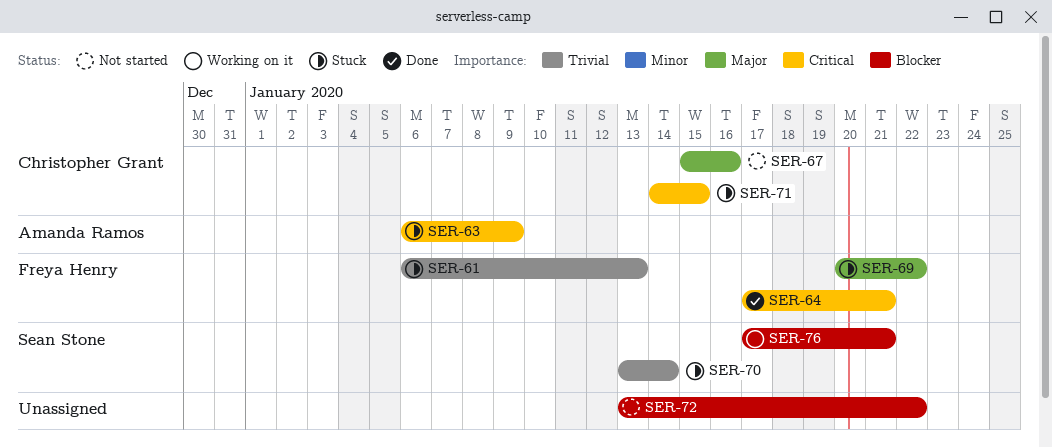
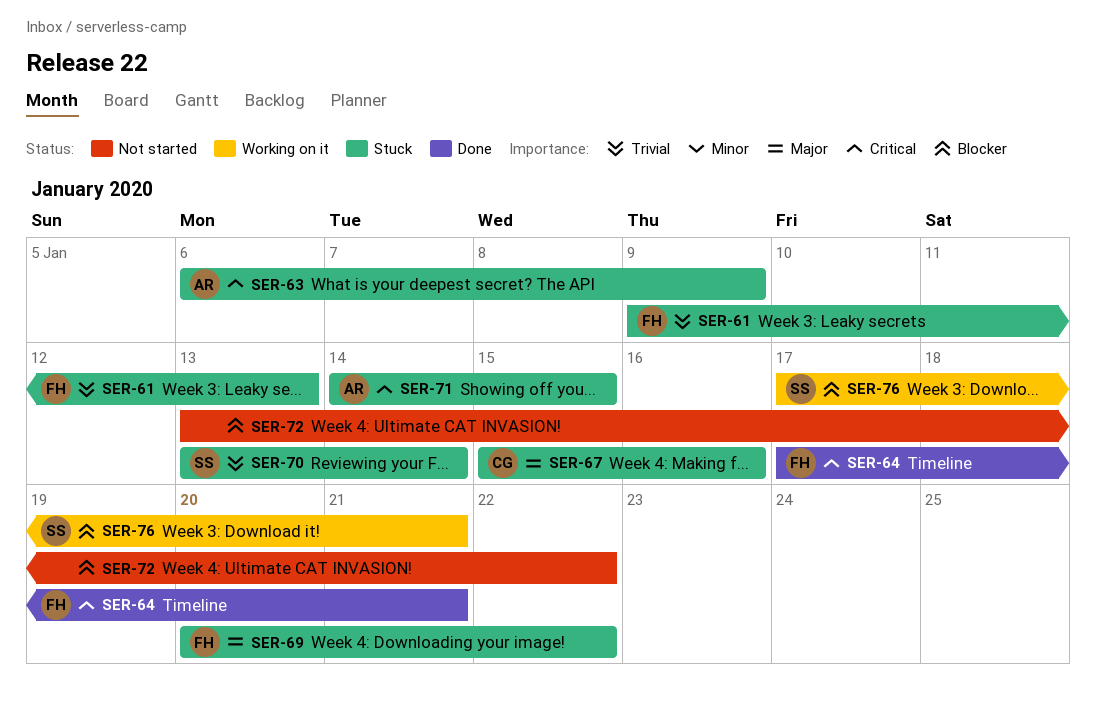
SER-61, start: Jan 6 -> Jan 9
SER-67, status: Not started -> Stuck
SER-71, owner: Christopher Grant -> Amanda Ramos

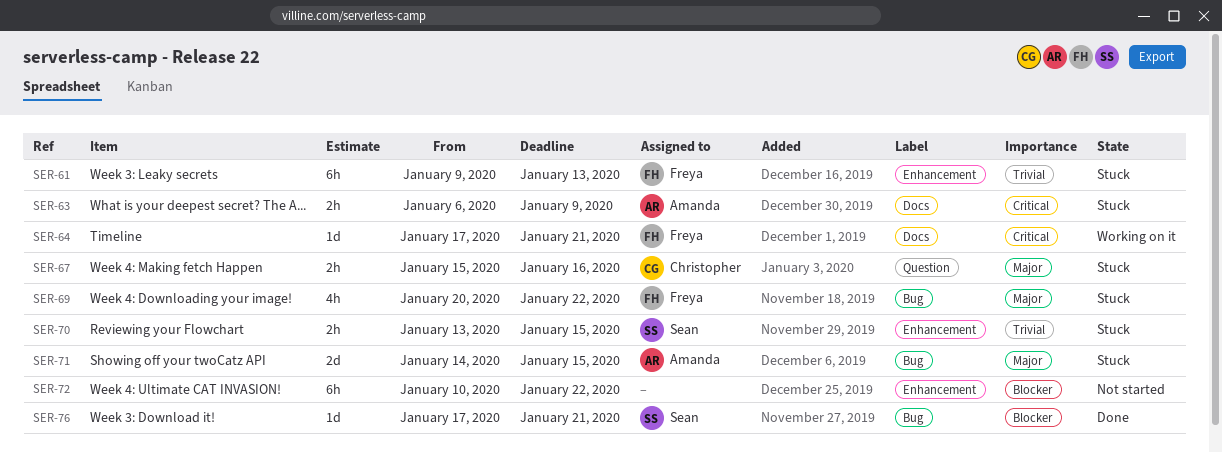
SER-64, status: Done -> Working on it
SER-70, due: Jan 14 -> Jan 15
SER-71, priority: Critical -> Major
SER-72, start: Jan 13 -> Jan 10
SER-76, status: Working on it -> Done

